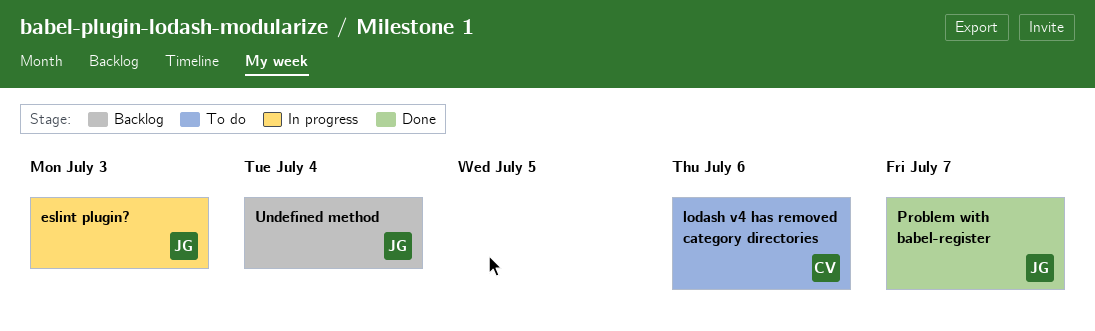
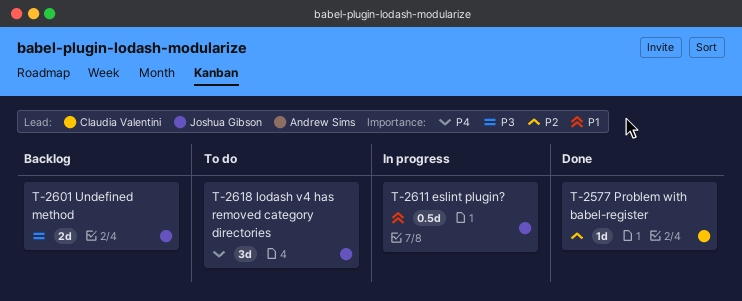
lodash v4 has removed category directories, owner: Claudia Valentini -> Joshua Gibson
Problem with babel-register, owner: Joshua Gibson -> Claudia Valentini

